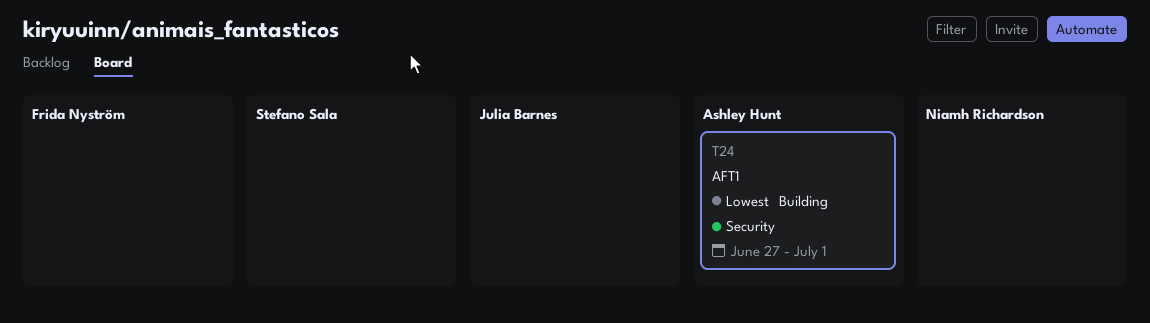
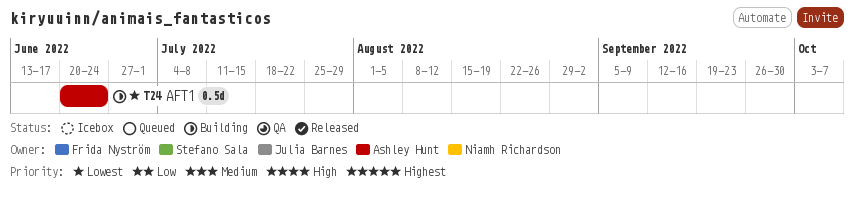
T24, start: Jun 27 -> Jun 20
T24, due: Jul 1 -> Jun 24

